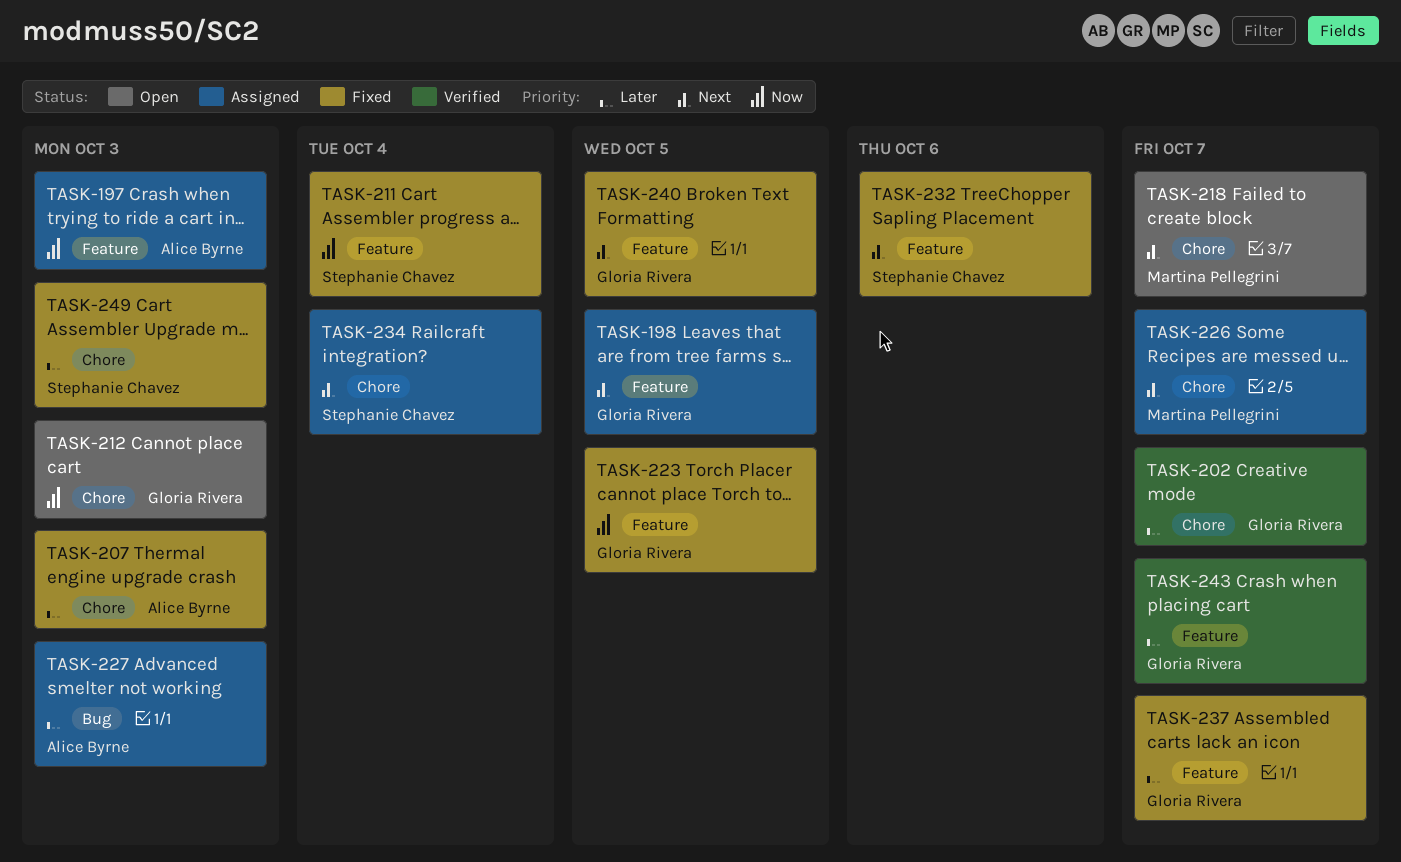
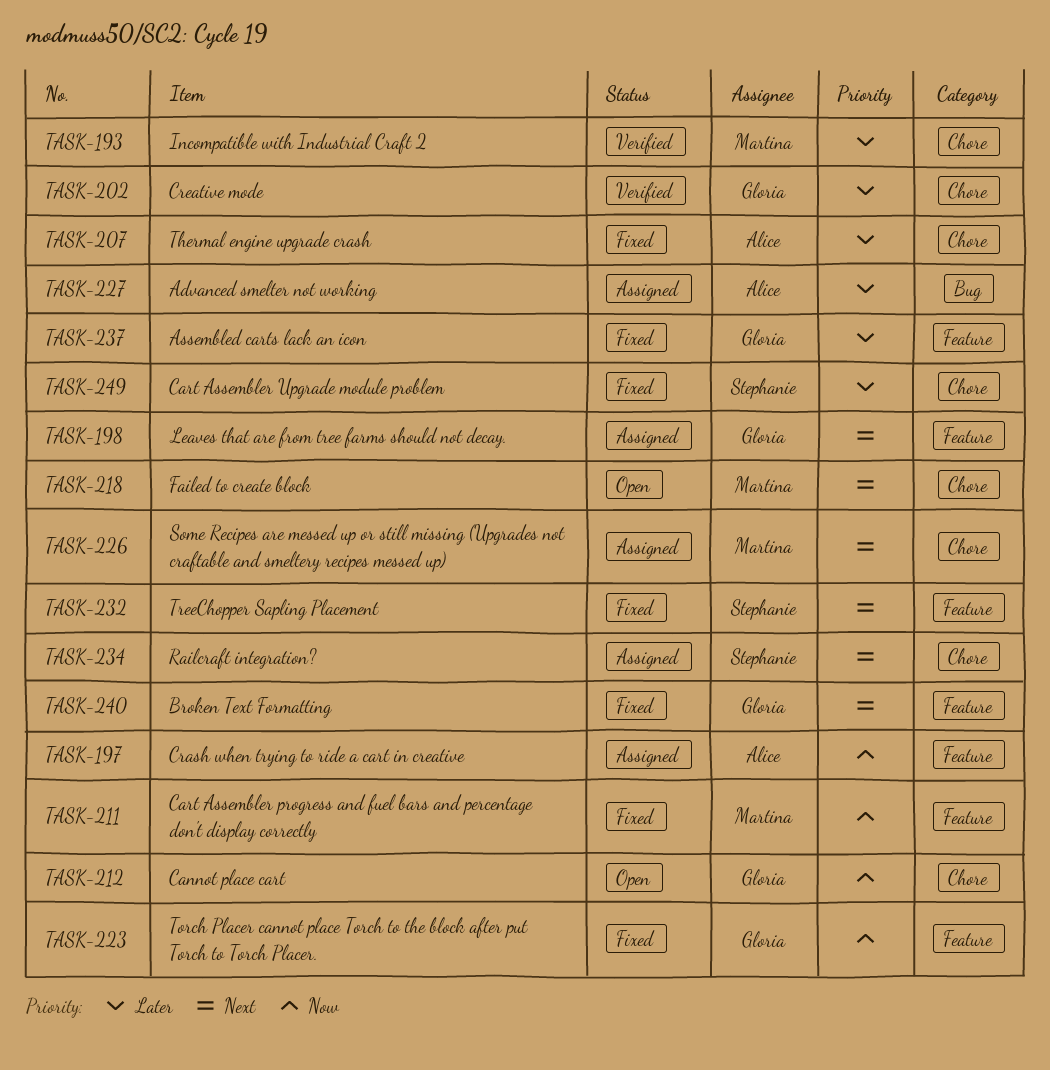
TASK-193: none -> present
TASK-211, owner: Stephanie Chavez -> Martina Pellegrini
TASK-243: present -> none

